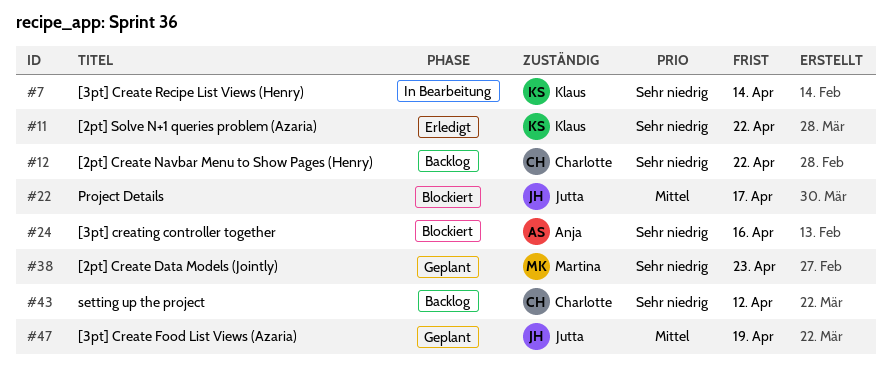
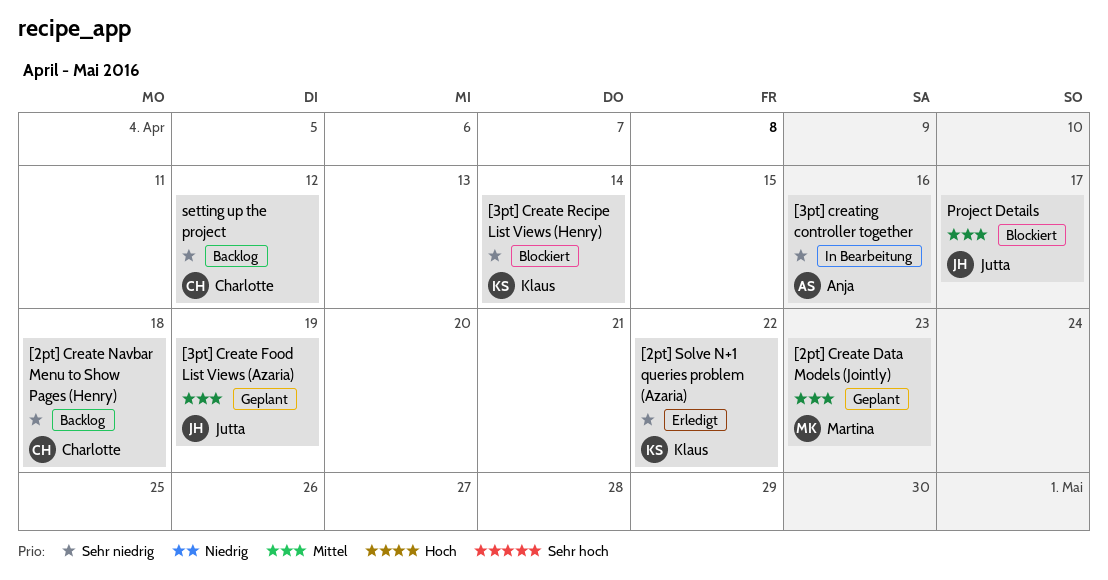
[2pt] Create Data Models (Jointly), priority: Sehr niedrig -> Mittel
[2pt] Create Navbar Menu to Show Pages (Henry), due: Apr 22 -> Apr 18
[3pt] Create Recipe List Views (Henry), status: In Bearbeitung -> Blockiert
[3pt] creating controller together, status: Blockiert -> In Bearbeitung

